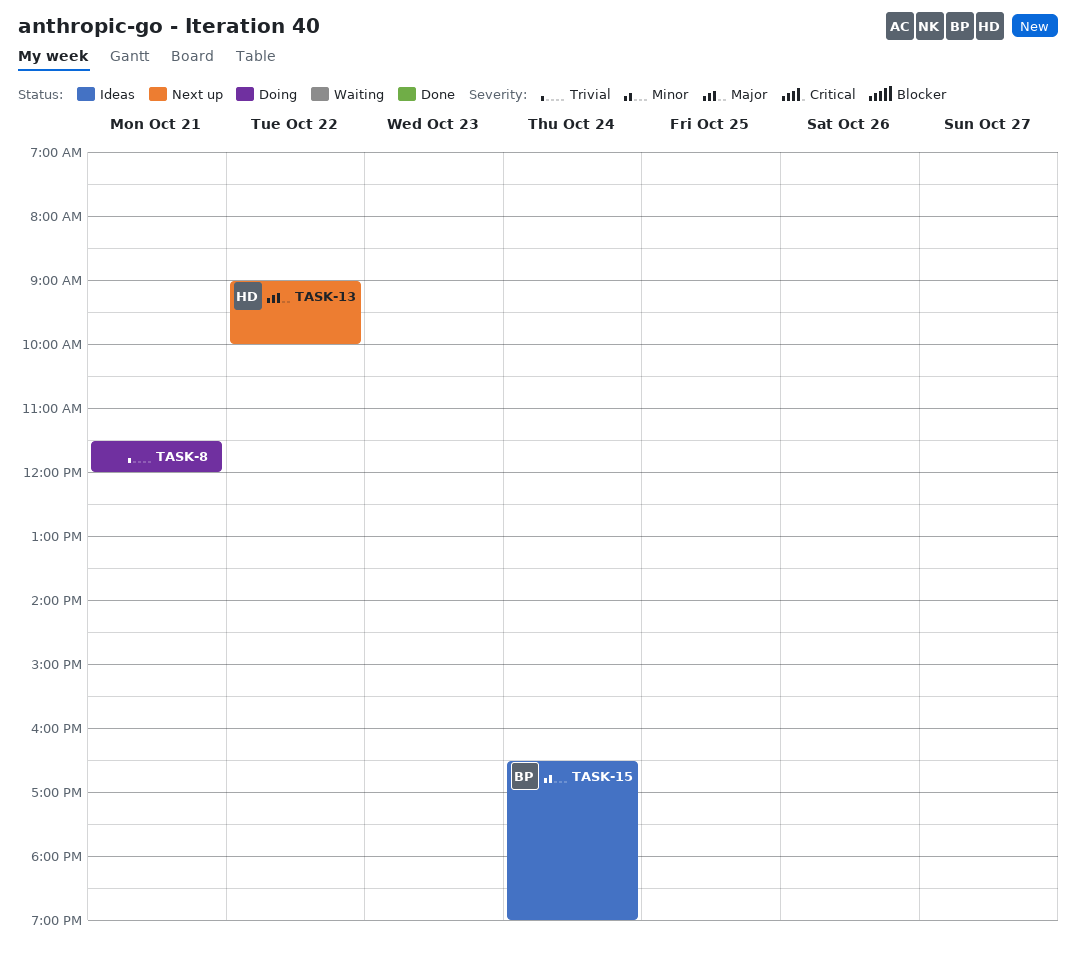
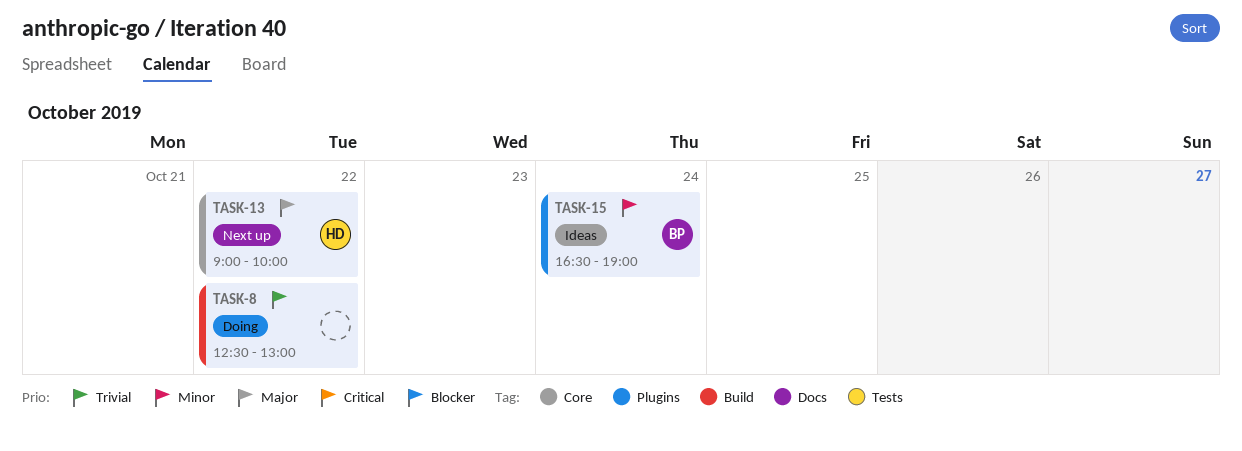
TASK-8, day: Oct 21 -> Oct 22
TASK-8, begins: 11:30 -> 12:30
TASK-8, ends: 12:00 -> 13:00

